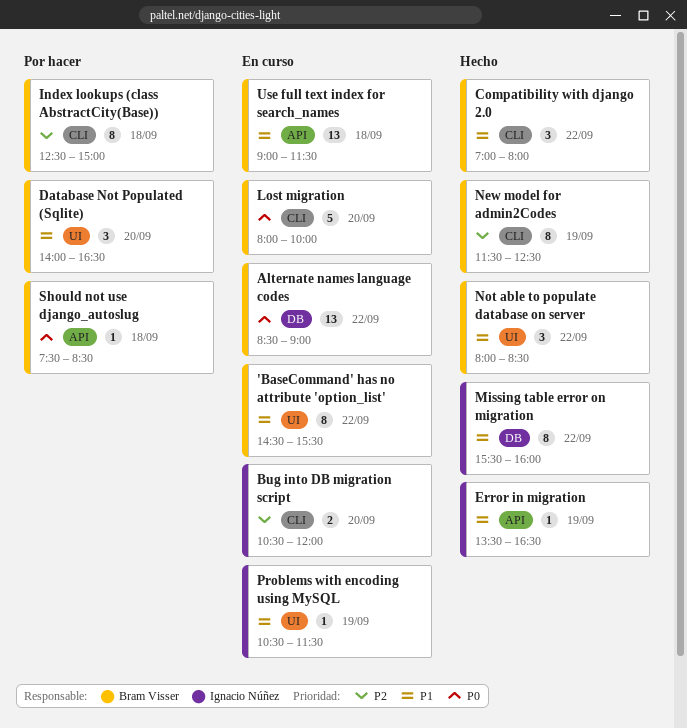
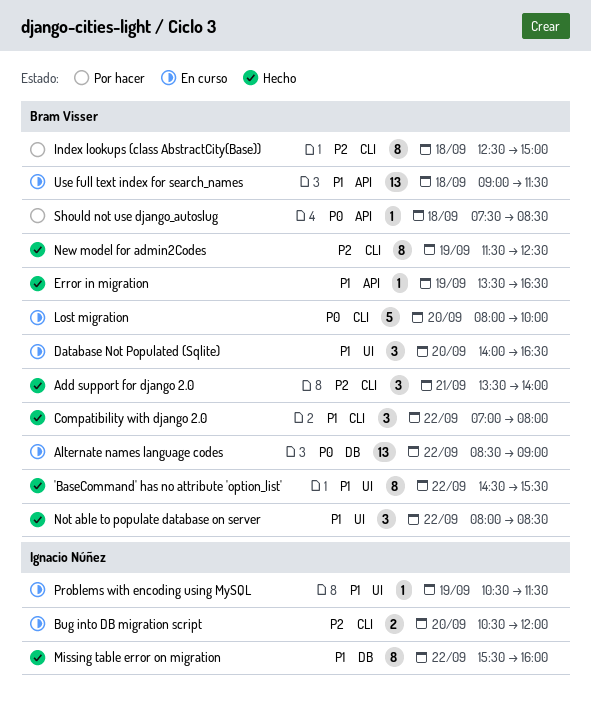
'BaseCommand' has no attribute 'option_list', status: En curso -> Hecho
Add support for django 2.0: none -> present
Database Not Populated (Sqlite), status: Por hacer -> En curso
Error in migration, owner: Ignacio Núñez -> Bram Visser

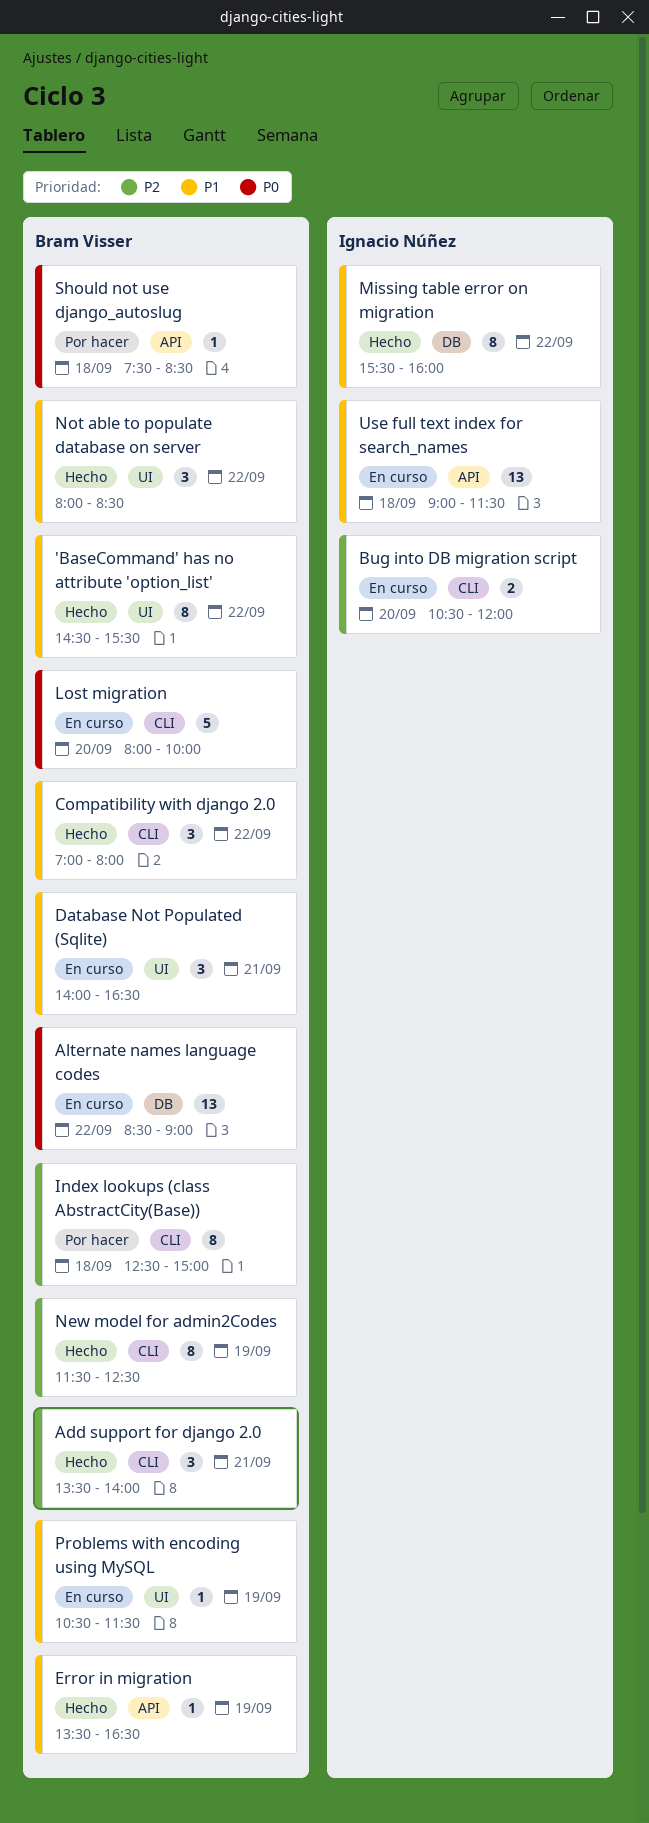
Database Not Populated (Sqlite), day: Sep 20 -> Sep 21
Problems with encoding using MySQL, owner: Ignacio Núñez -> Bram Visser
Use full text index for search_names, owner: Bram Visser -> Ignacio Núñez

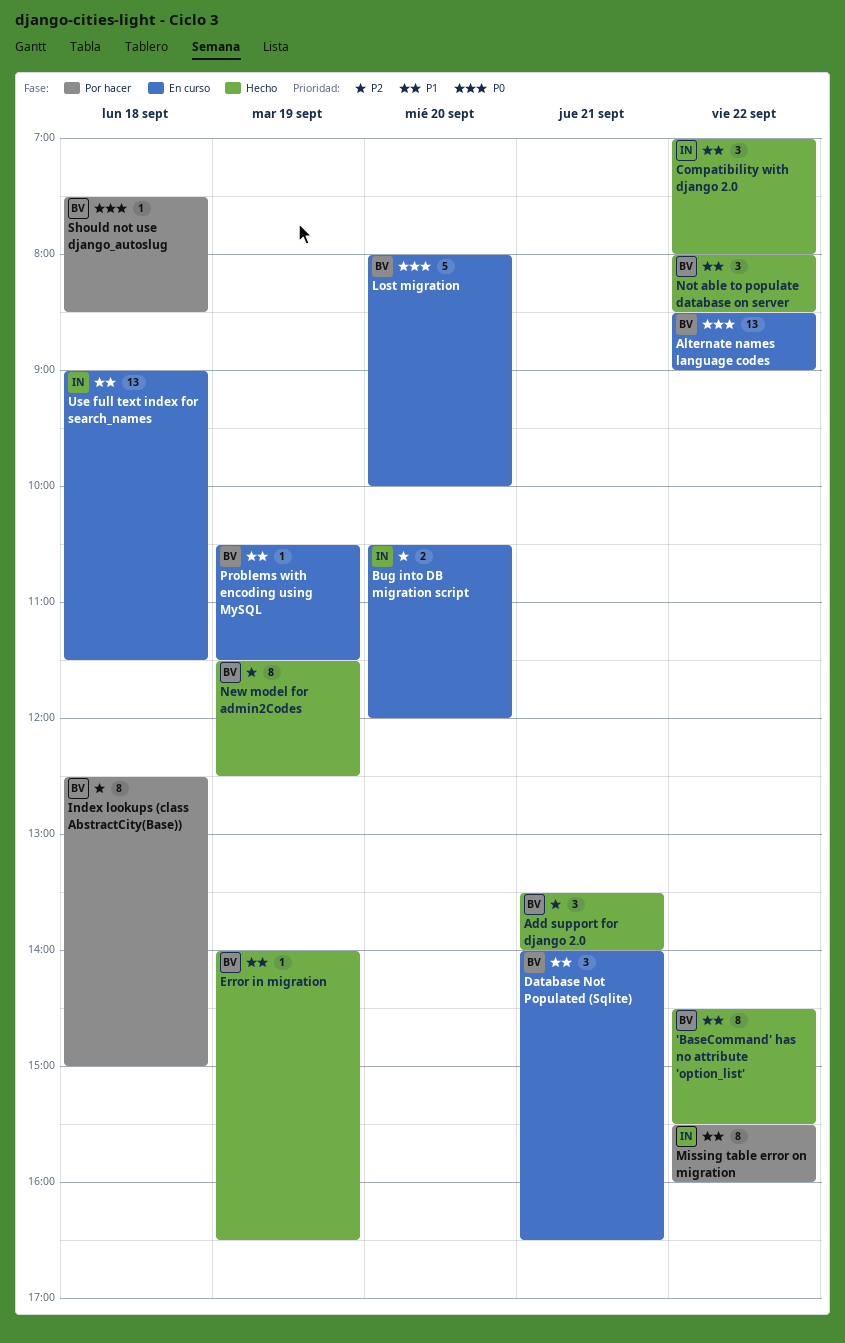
Compatibility with django 2.0, owner: Bram Visser -> Ignacio Núñez
Error in migration, begins: 13:30 -> 14:00
Missing table error on migration, status: Hecho -> Por hacer

